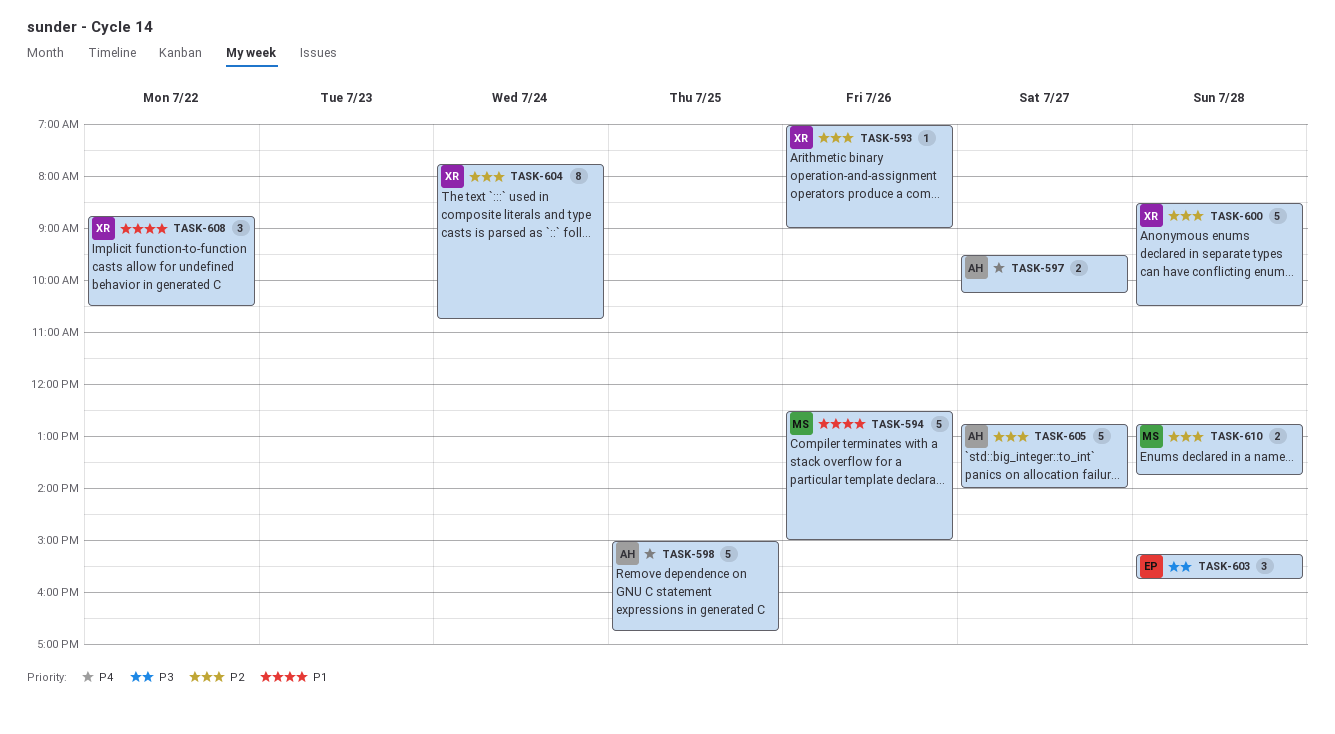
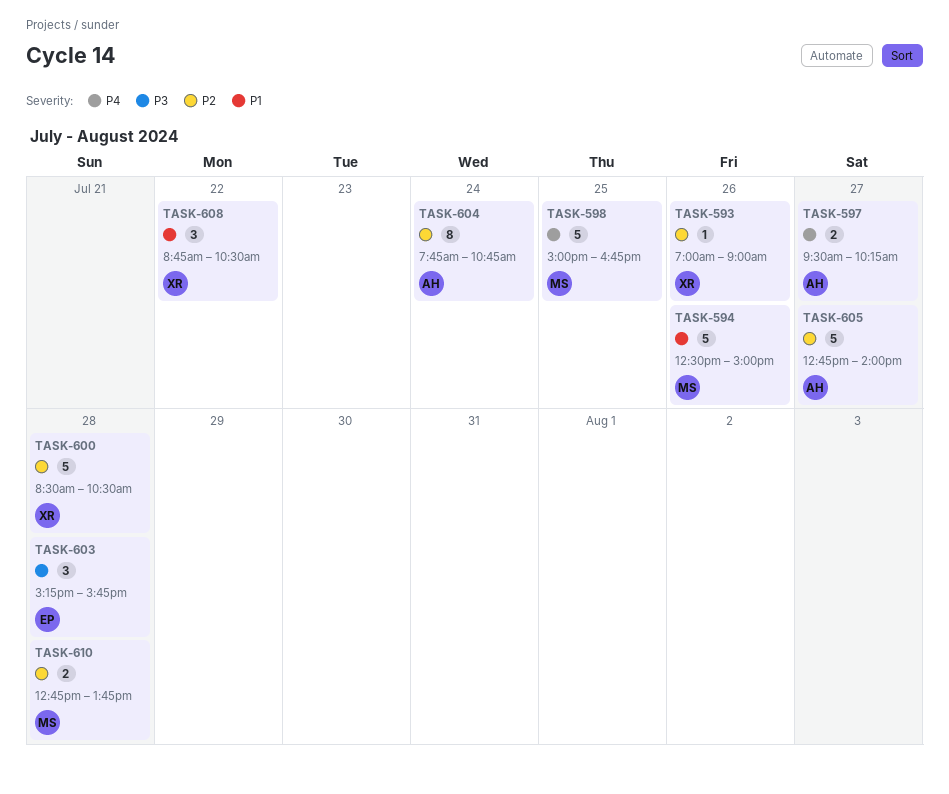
TASK-598, owner: AH -> MS
TASK-604, owner: XR -> AH

